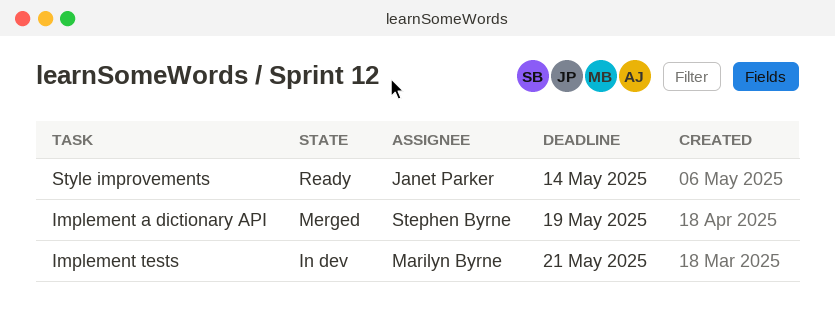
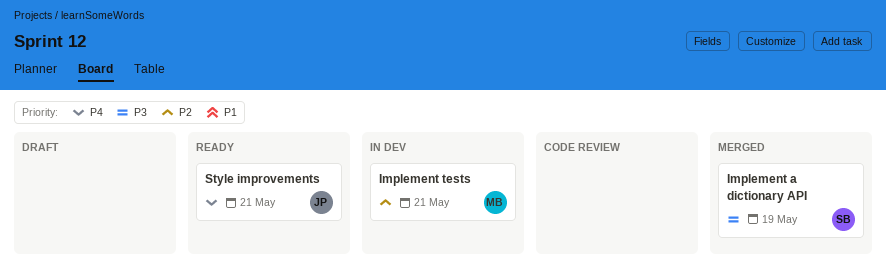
Style improvements, due: May 14 -> May 21

